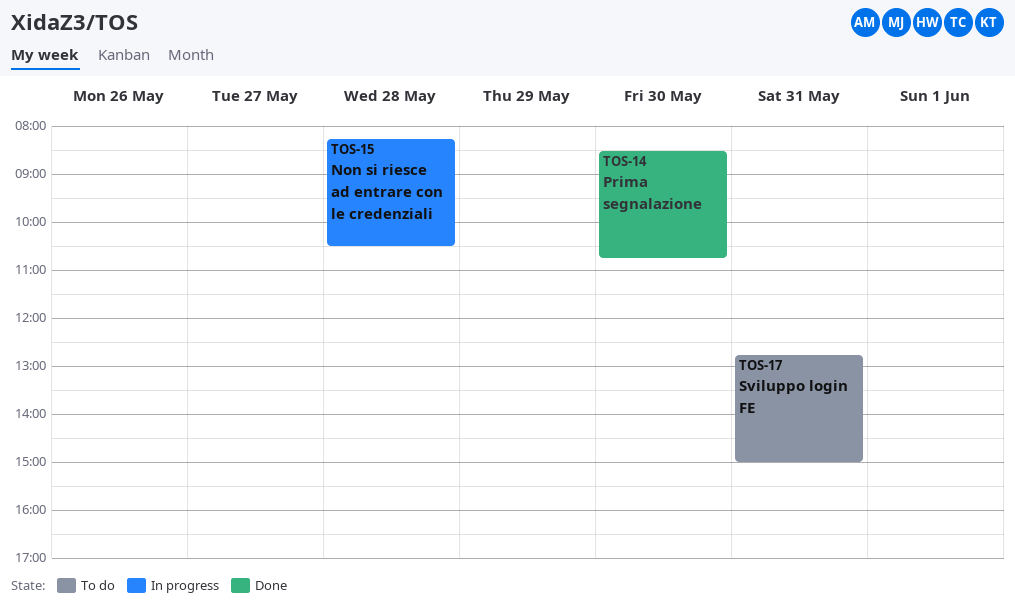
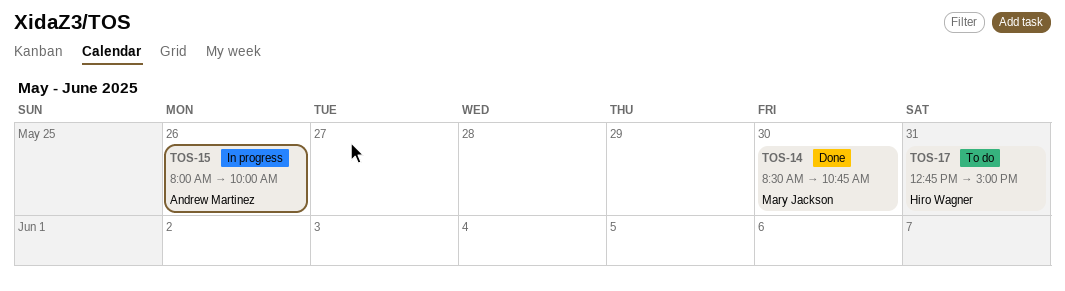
TOS-15, day: May 28 -> May 26
TOS-15, begins: 08:15 -> 08:00
TOS-15, ends: 10:30 -> 10:00

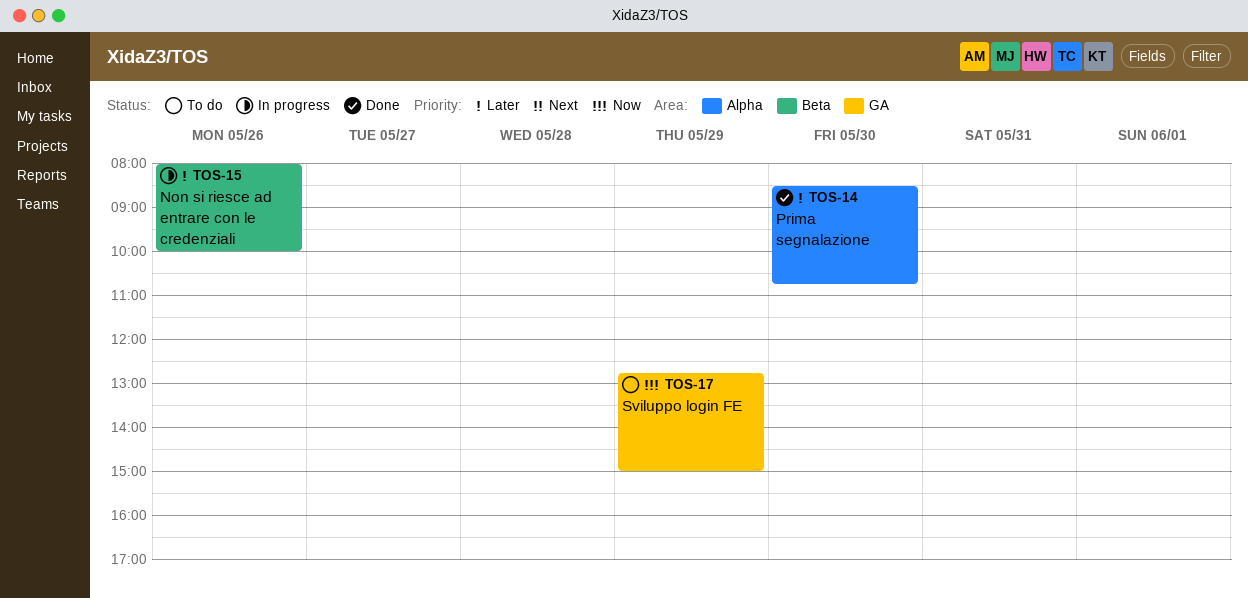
TOS-17, day: May 31 -> May 29

